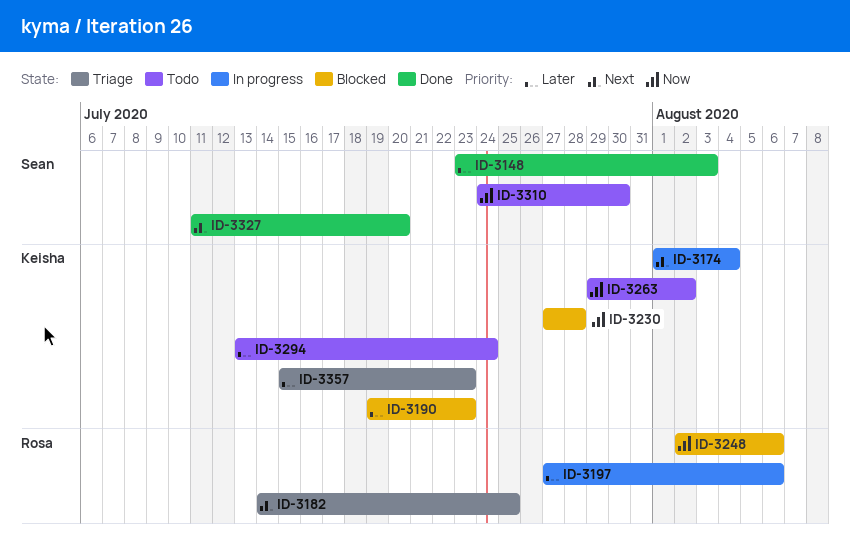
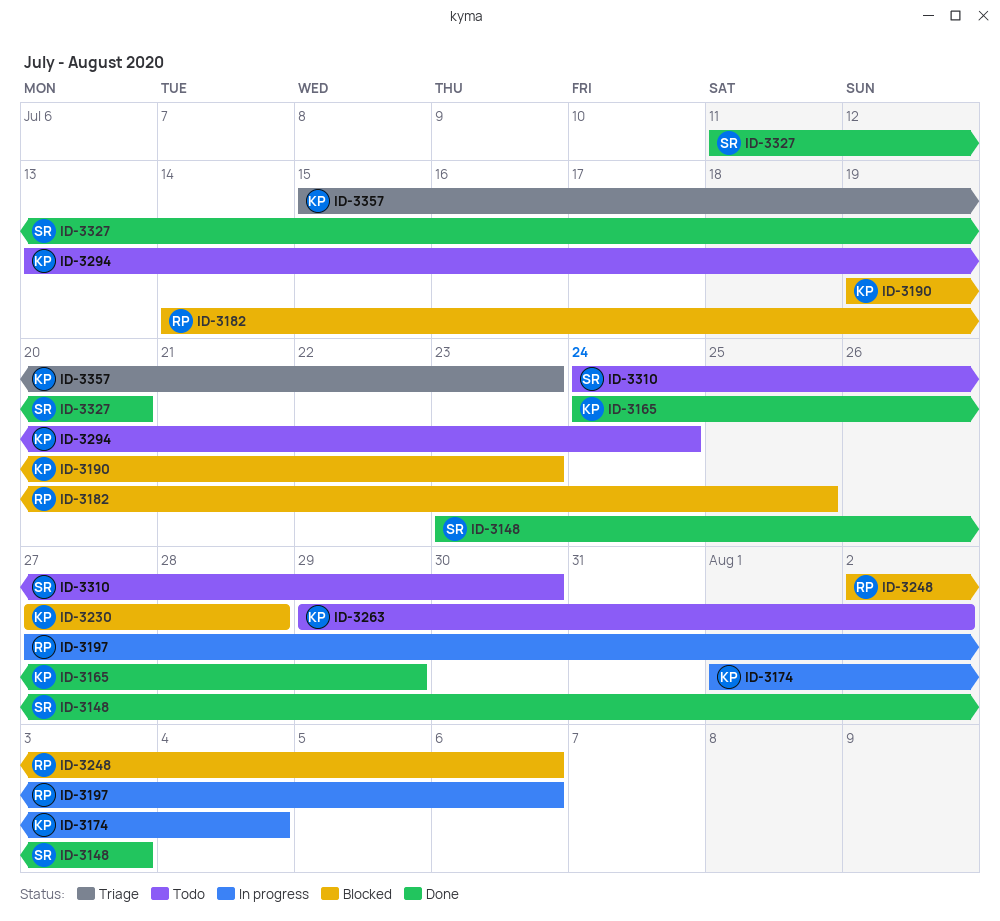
ID-3165: none -> present
ID-3182, status: Triage -> Blocked

